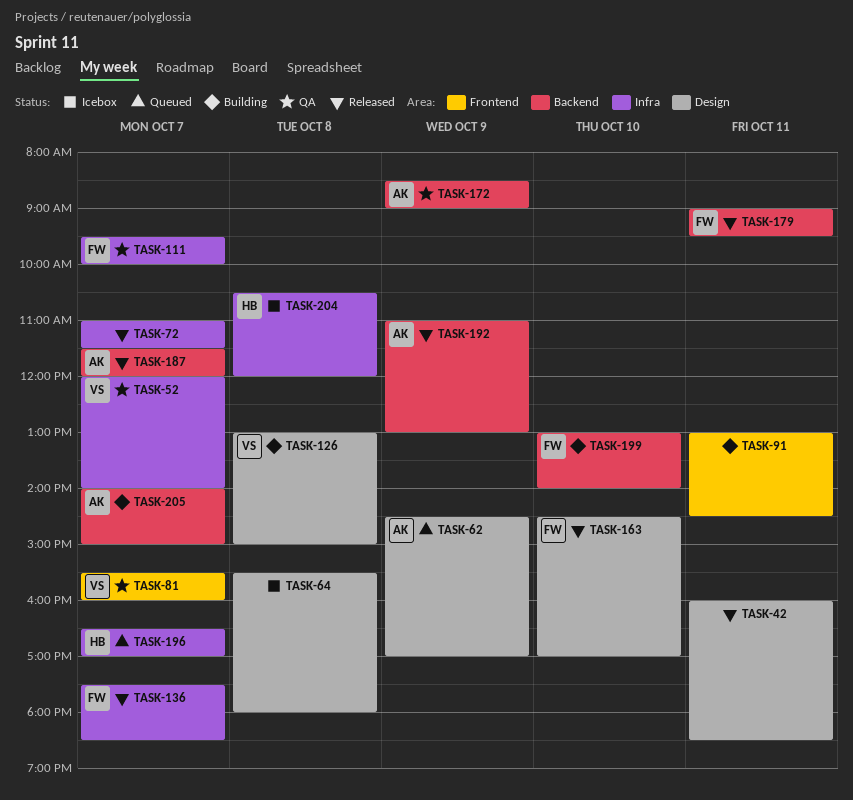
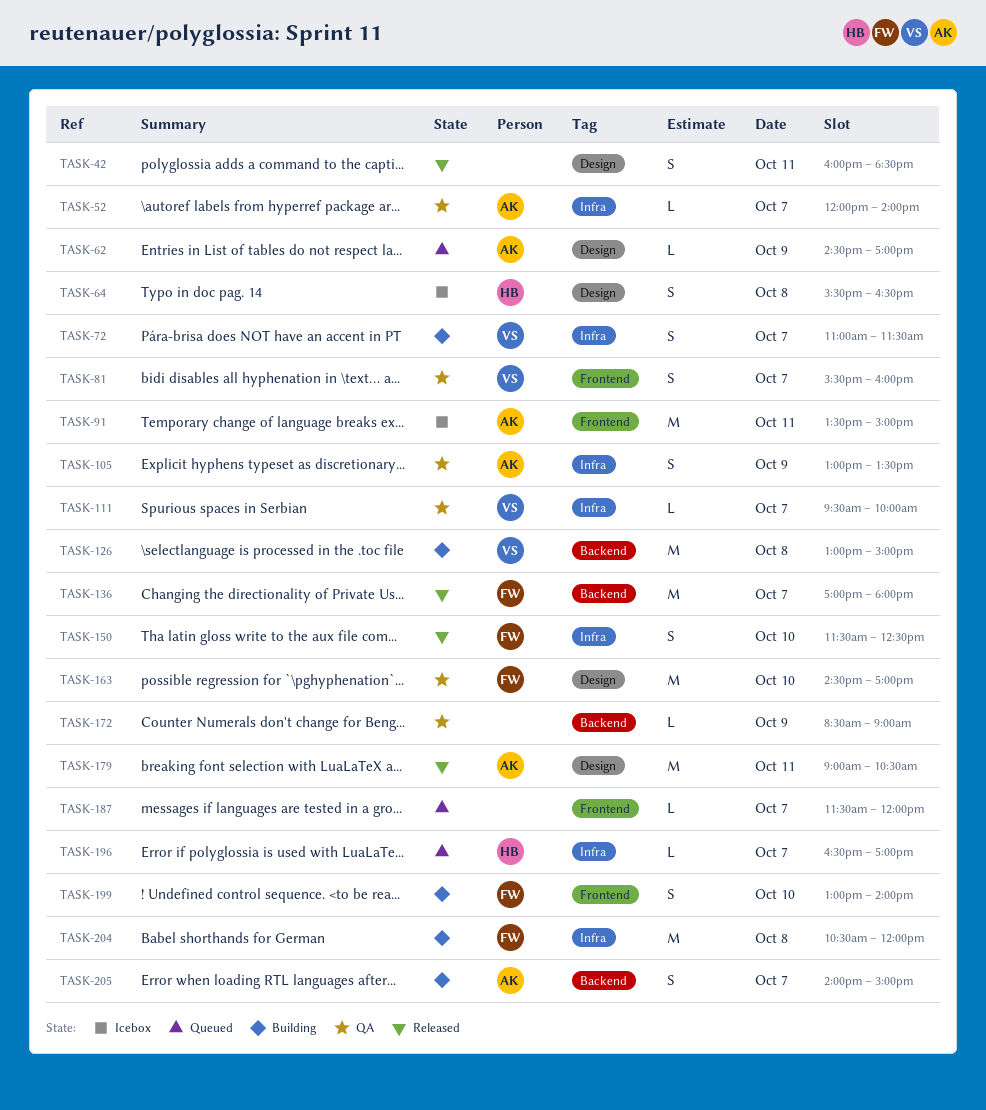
TASK-52, owner: VS -> AK
TASK-64, owner: none -> HB
TASK-64, ends: 18:00 -> 16:30
TASK-72, status: Released -> Building
TASK-72, owner: none -> VS
TASK-91, status: Building -> Icebox
TASK-91, owner: none -> AK
TASK-91, begins: 13:00 -> 13:30
TASK-91, ends: 14:30 -> 15:00
TASK-105: none -> present
TASK-111, owner: FW -> VS
TASK-126, label: Design -> Backend
TASK-136, label: Infra -> Backend
TASK-136, begins: 17:30 -> 17:00
TASK-136, ends: 18:30 -> 18:00
TASK-150: none -> present
TASK-163, status: Released -> QA
TASK-172, owner: AK -> none
TASK-179, owner: FW -> AK
TASK-179, label: Backend -> Design
TASK-179, ends: 09:30 -> 10:30
TASK-187, status: Released -> Queued
TASK-187, owner: AK -> none
TASK-187, label: Backend -> Frontend
TASK-192: present -> none
TASK-199, label: Backend -> Frontend
TASK-204, status: Icebox -> Building
TASK-204, owner: HB -> FW

